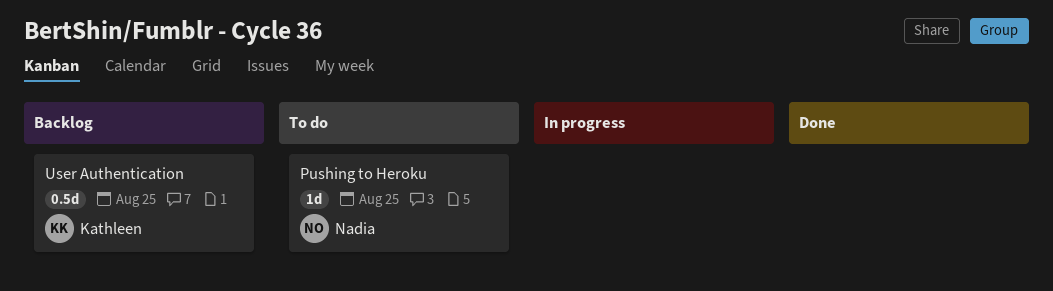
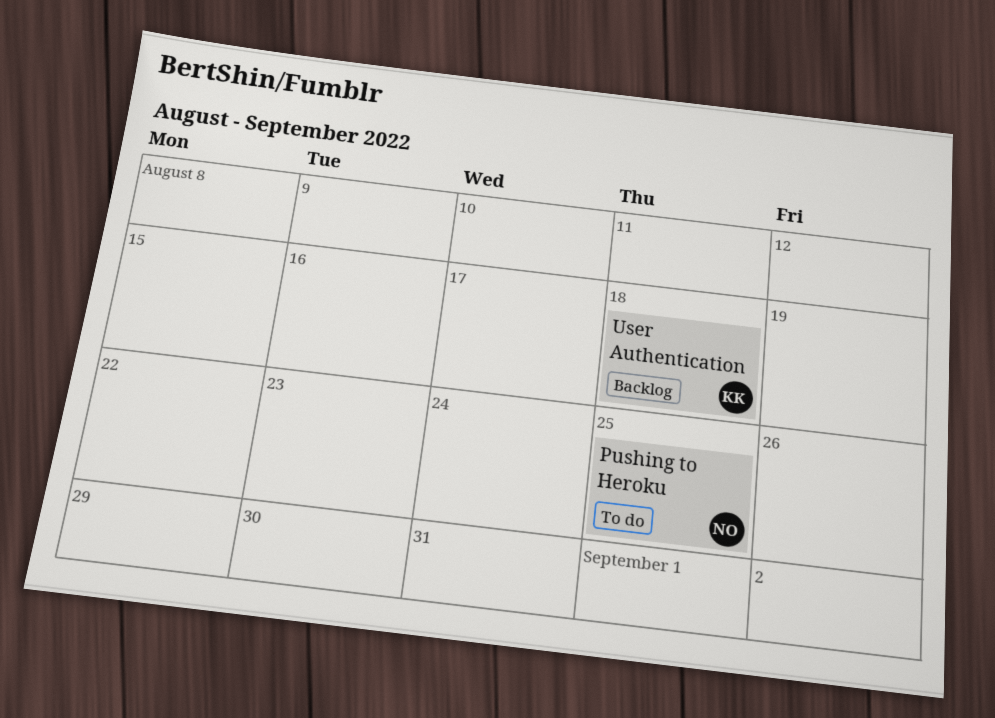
User Authentication, due: Aug 25 -> Aug 18

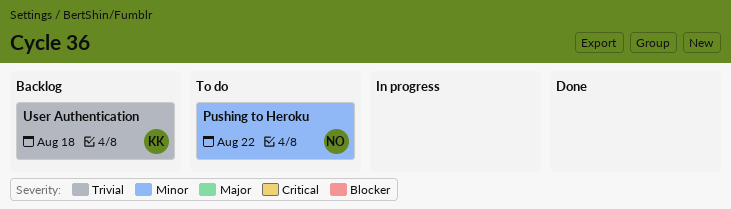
Pushing to Heroku, due: Aug 25 -> Aug 22

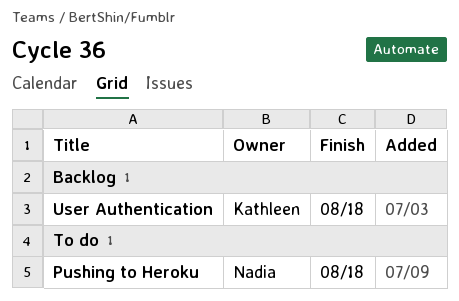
Pushing to Heroku, due: Aug 22 -> Aug 18

